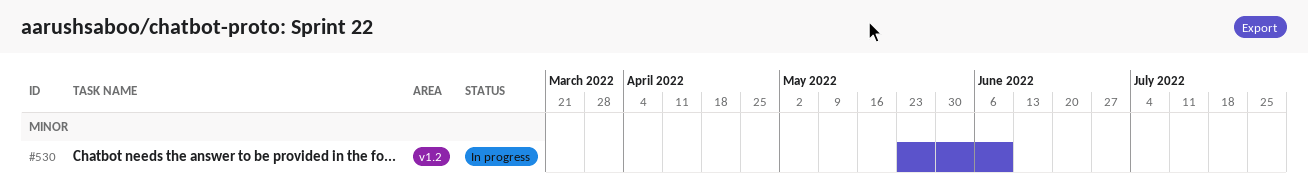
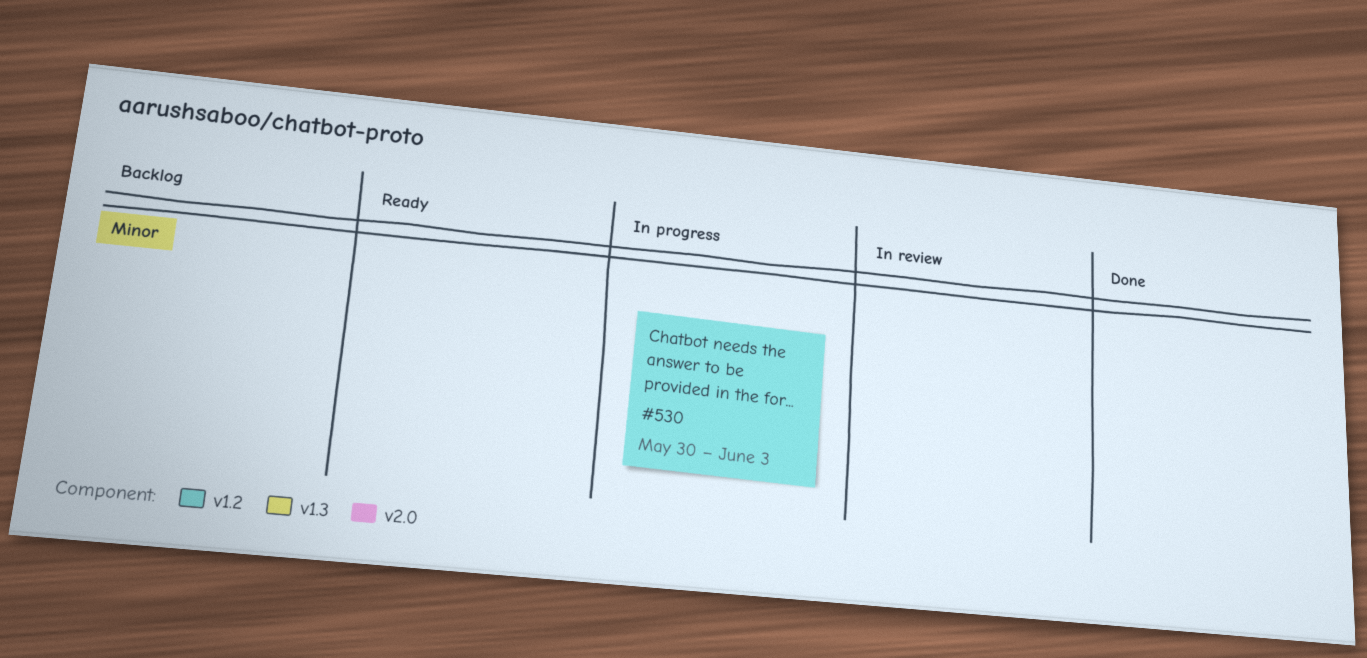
#530, start: May 23 -> May 30
#530, due: Jun 10 -> Jun 3

